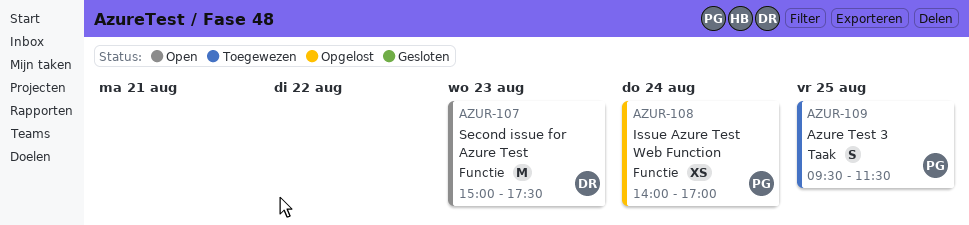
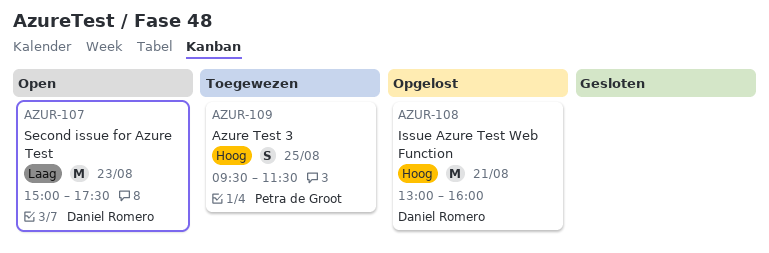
AZUR-108, owner: Petra de Groot -> Daniel Romero
AZUR-108, estimate: XS -> M
AZUR-108, day: Aug 24 -> Aug 21
AZUR-108, begins: 14:00 -> 13:00
AZUR-108, ends: 17:00 -> 16:00

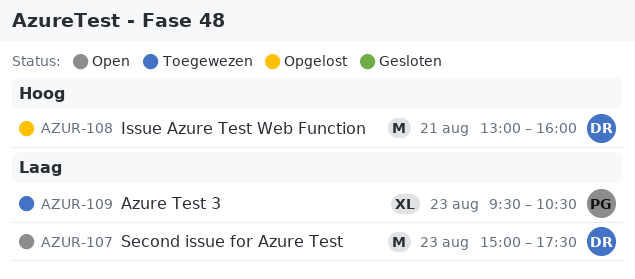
AZUR-109, priority: Hoog -> Laag
AZUR-109, estimate: S -> XL
AZUR-109, day: Aug 25 -> Aug 23
AZUR-109, ends: 11:30 -> 10:30

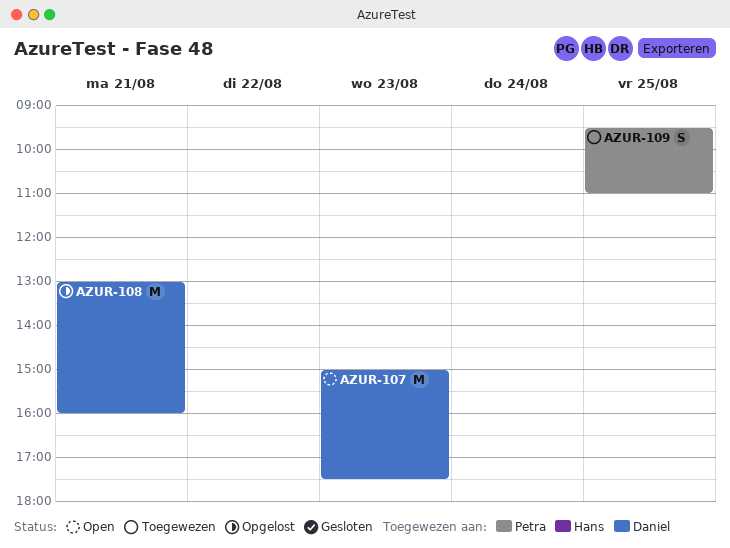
AZUR-109, estimate: XL -> S
AZUR-109, day: Aug 23 -> Aug 25
AZUR-109, ends: 10:30 -> 11:00

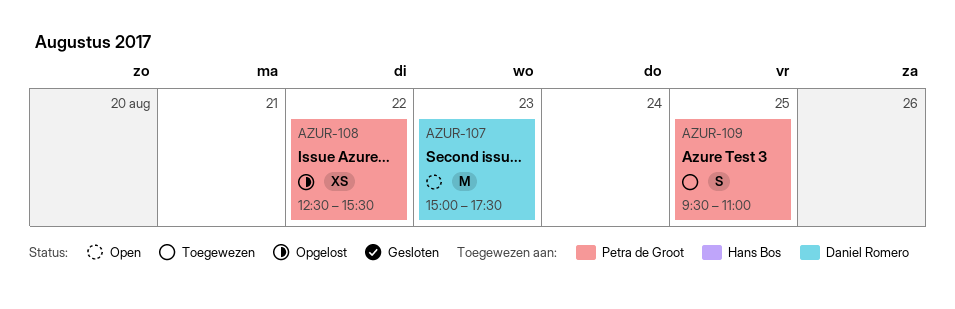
AZUR-108, owner: Daniel Romero -> Petra de Groot
AZUR-108, estimate: M -> XS
AZUR-108, day: Aug 21 -> Aug 22
AZUR-108, begins: 13:00 -> 12:30
AZUR-108, ends: 16:00 -> 15:30

